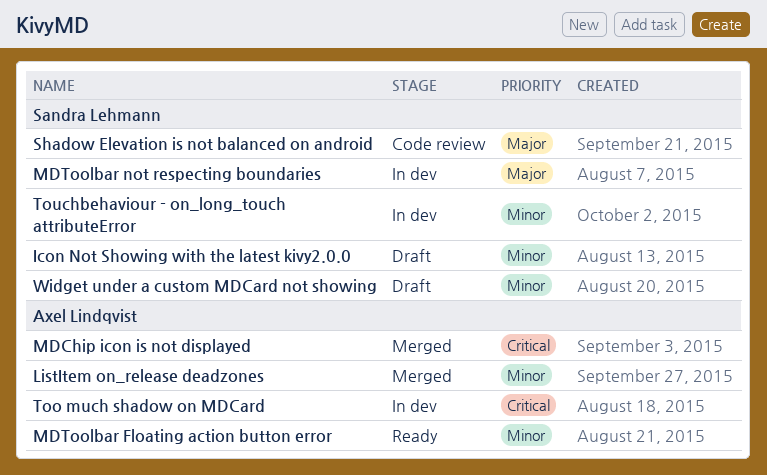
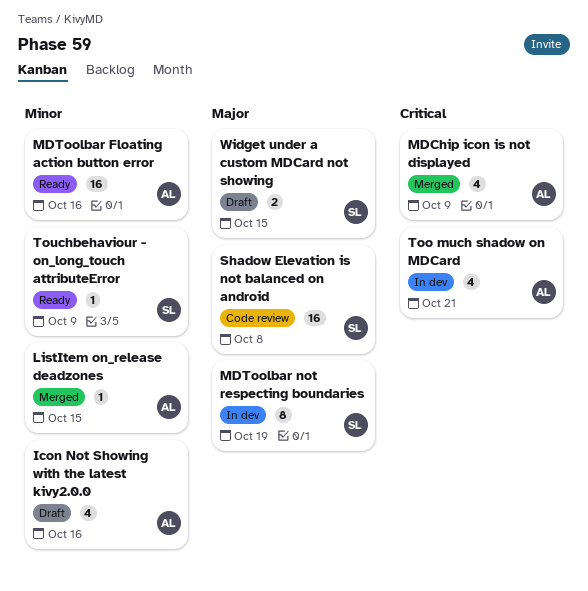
Icon Not Showing with the latest kivy2.0.0, owner: Sandra Lehmann -> Axel Lindqvist
Touchbehaviour - on_long_touch attributeError, status: In dev -> Ready
Widget under a custom MDCard not showing, priority: Minor -> Major

